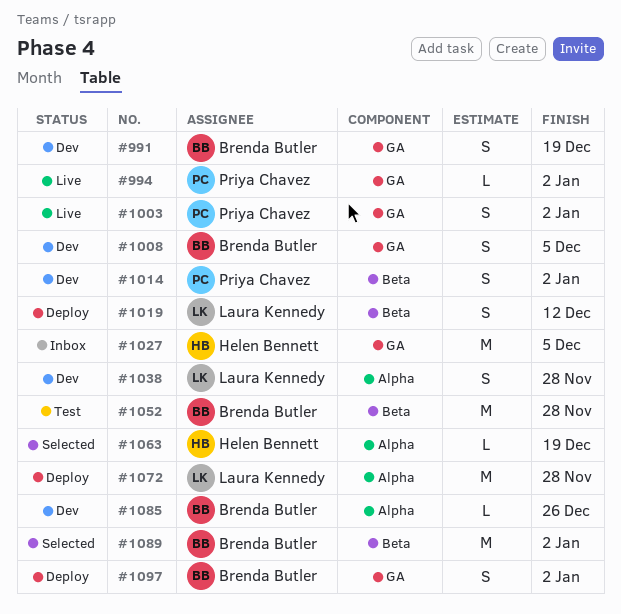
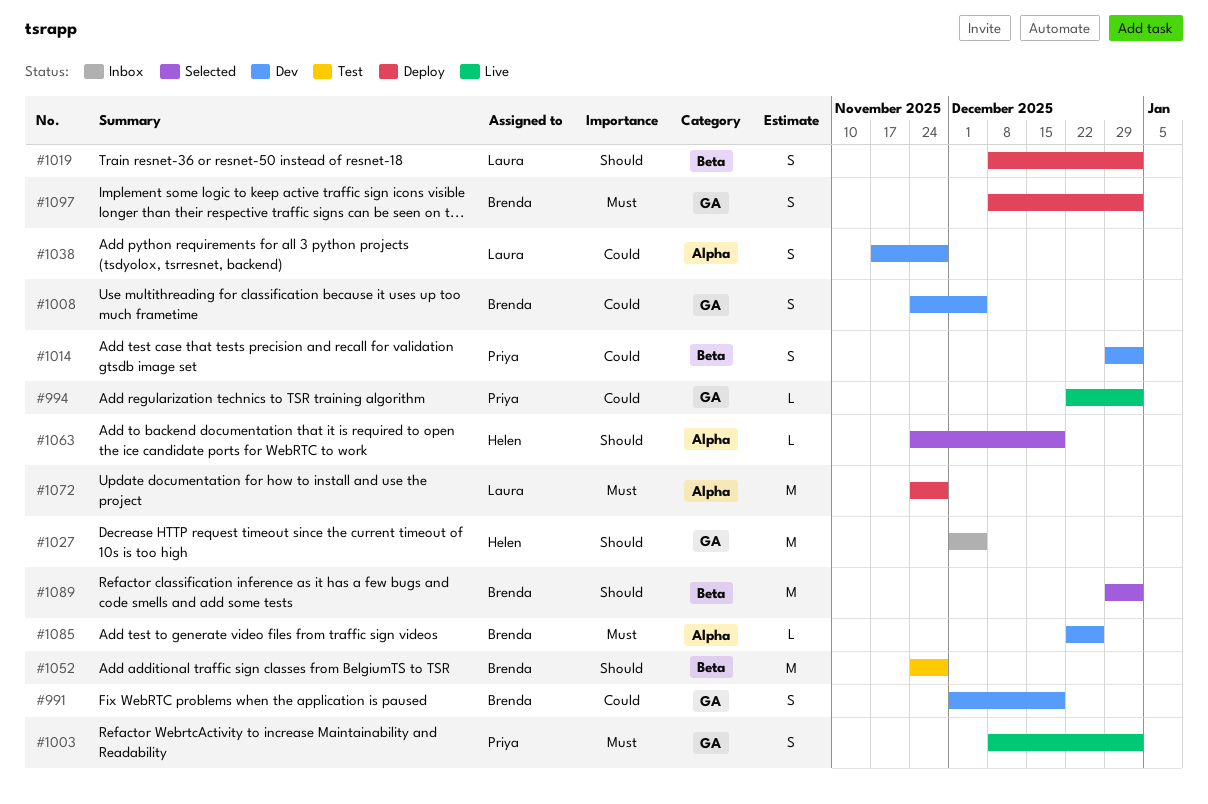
#1019, due: Dec 12 -> Jan 2

